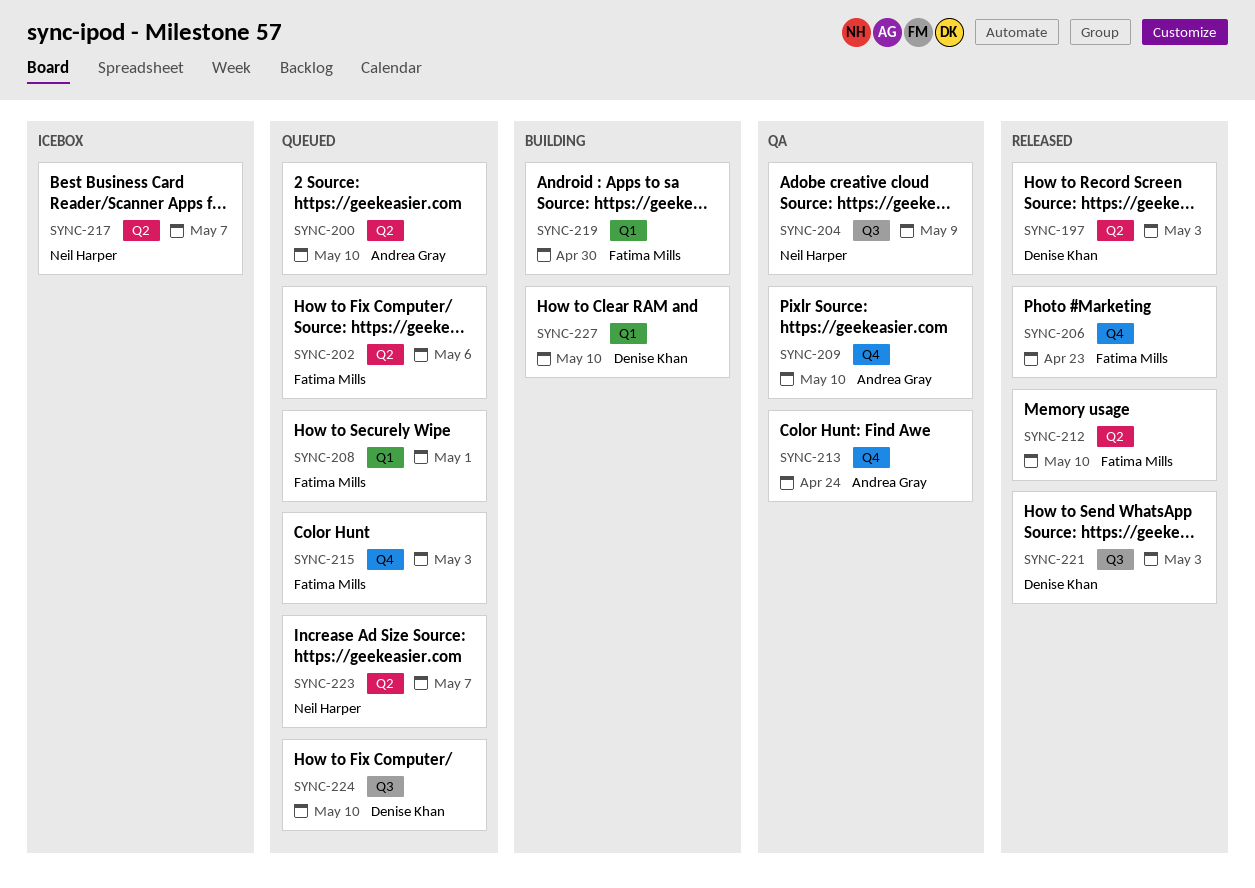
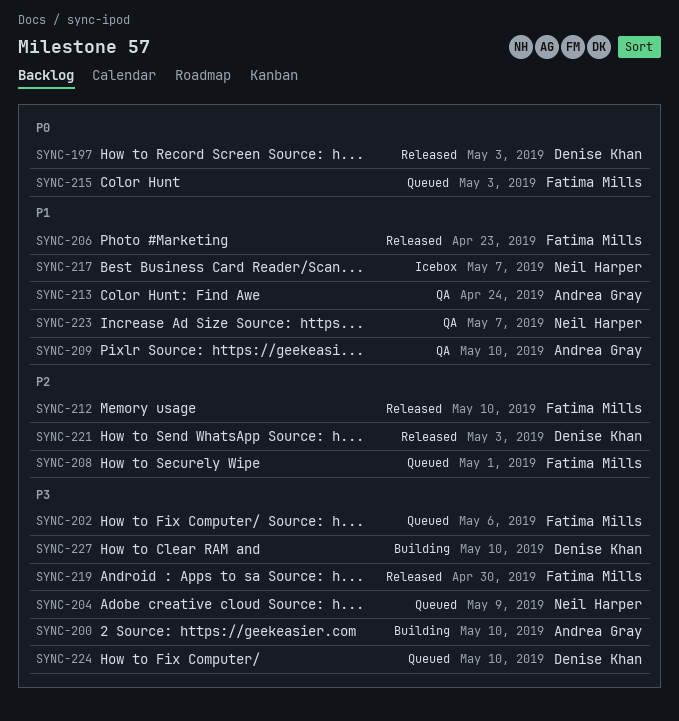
SYNC-200, status: Queued -> Building
SYNC-204, status: QA -> Queued
SYNC-219, status: Building -> Released
SYNC-223, status: Queued -> QA

